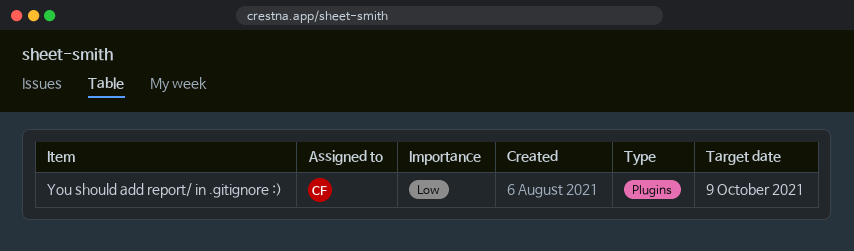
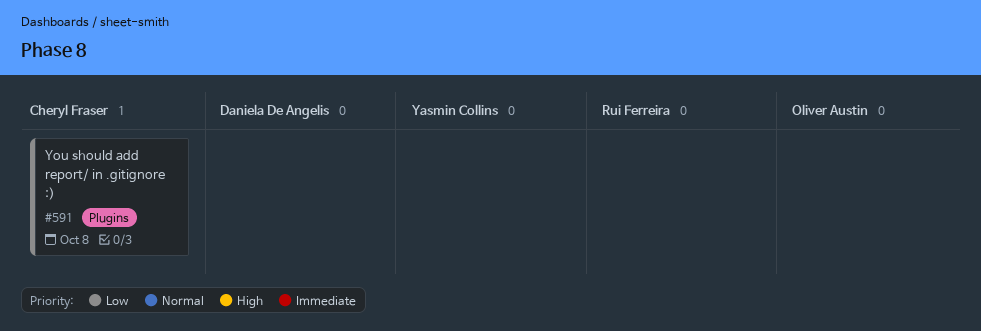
You should add report/ in .gitignore :), due: Oct 9 -> Oct 8

